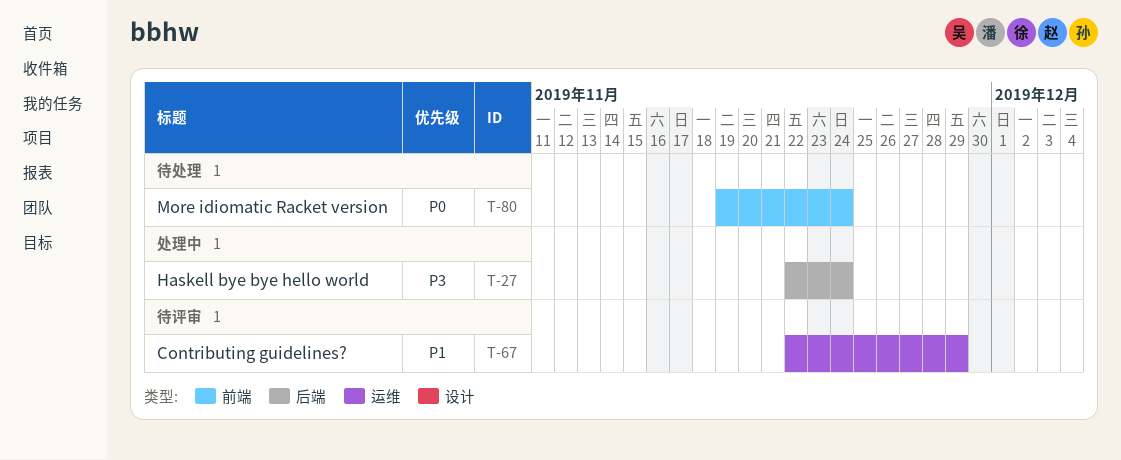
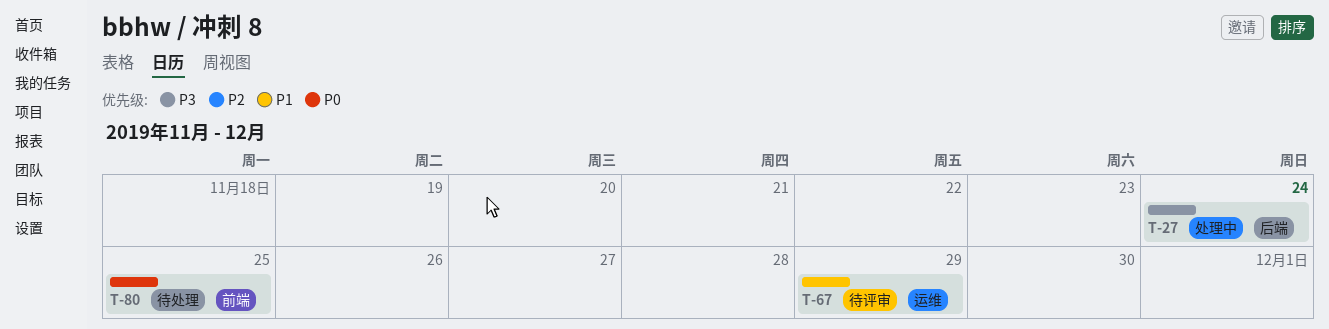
T-80, due: Nov 24 -> Nov 25

